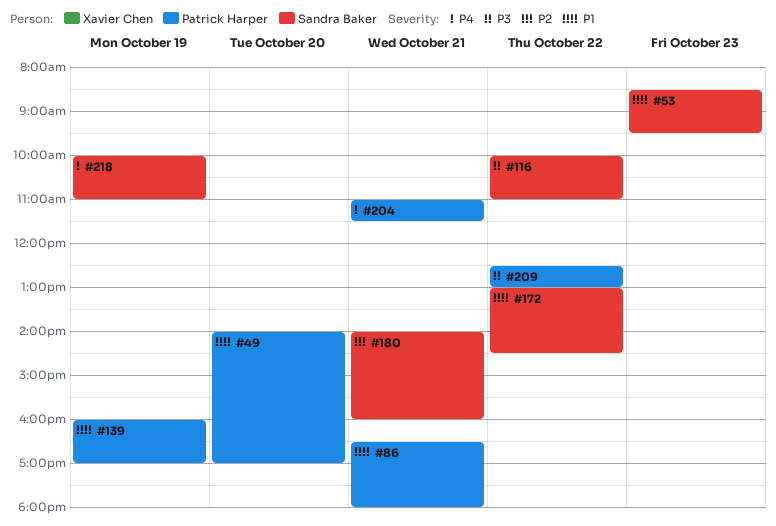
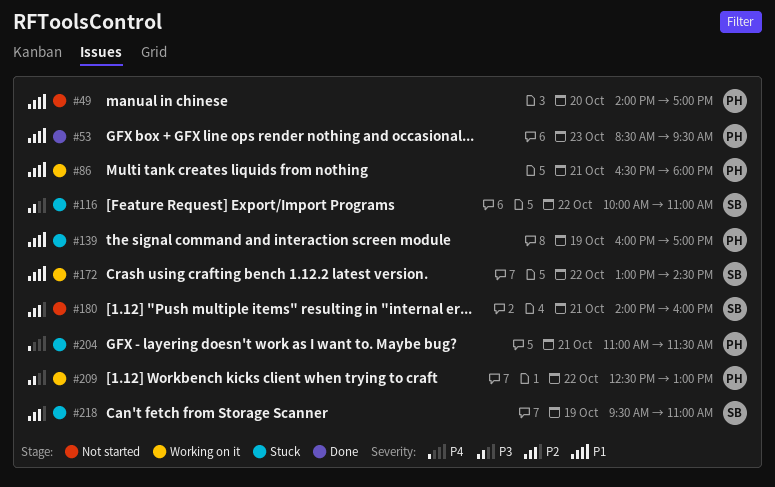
#53, owner: Sandra Baker -> Patrick Harper
#218, priority: P4 -> P2
#218, begins: 10:00 -> 09:30

